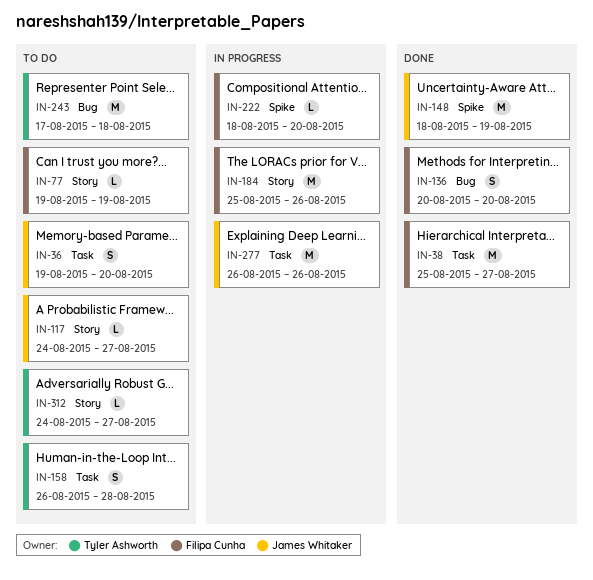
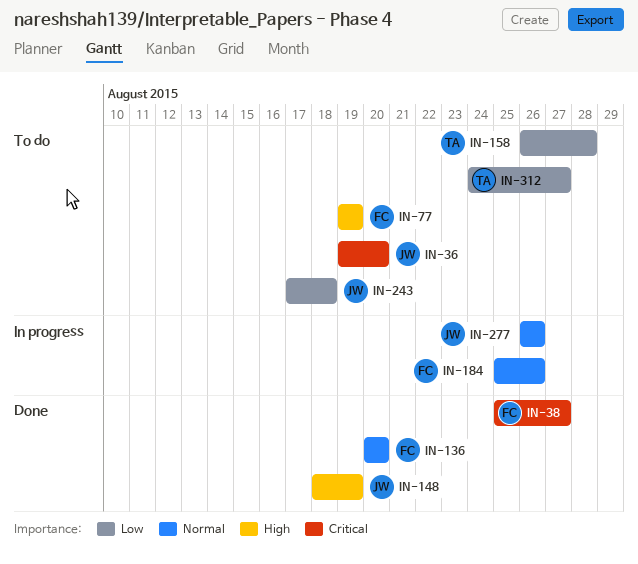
IN-117: present -> none
IN-222: present -> none
IN-243, owner: Tyler Ashworth -> James Whitaker

